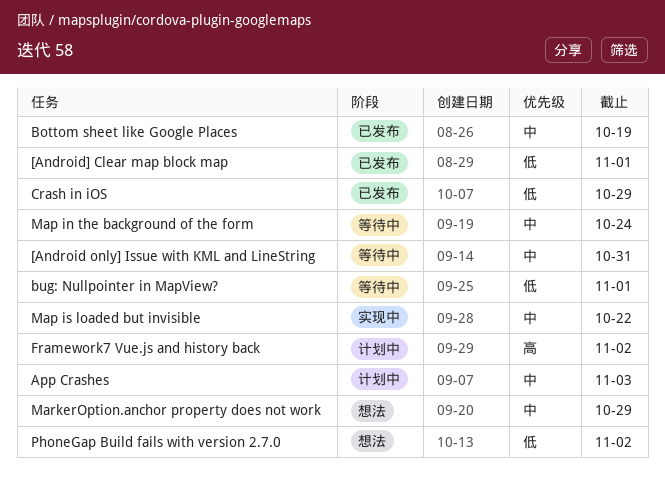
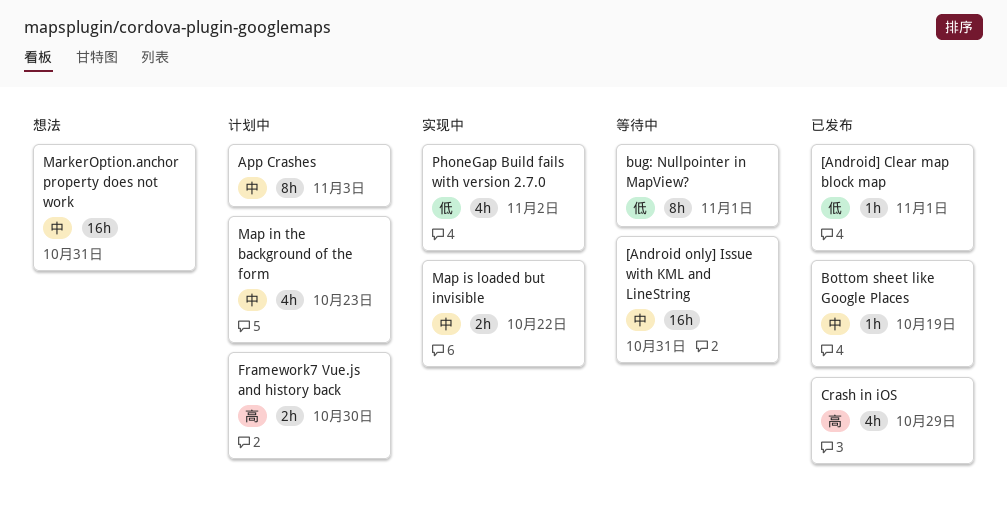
Crash in iOS, priority: 低 -> 高
Framework7 Vue.js and history back, due: Nov 2 -> Oct 30
Map in the background of the form, status: 等待中 -> 计划中
Map in the background of the form, due: Oct 24 -> Oct 23
MarkerOption.anchor property does not work, due: Oct 29 -> Oct 31
PhoneGap Build fails with version 2.7.0, status: 想法 -> 实现中

